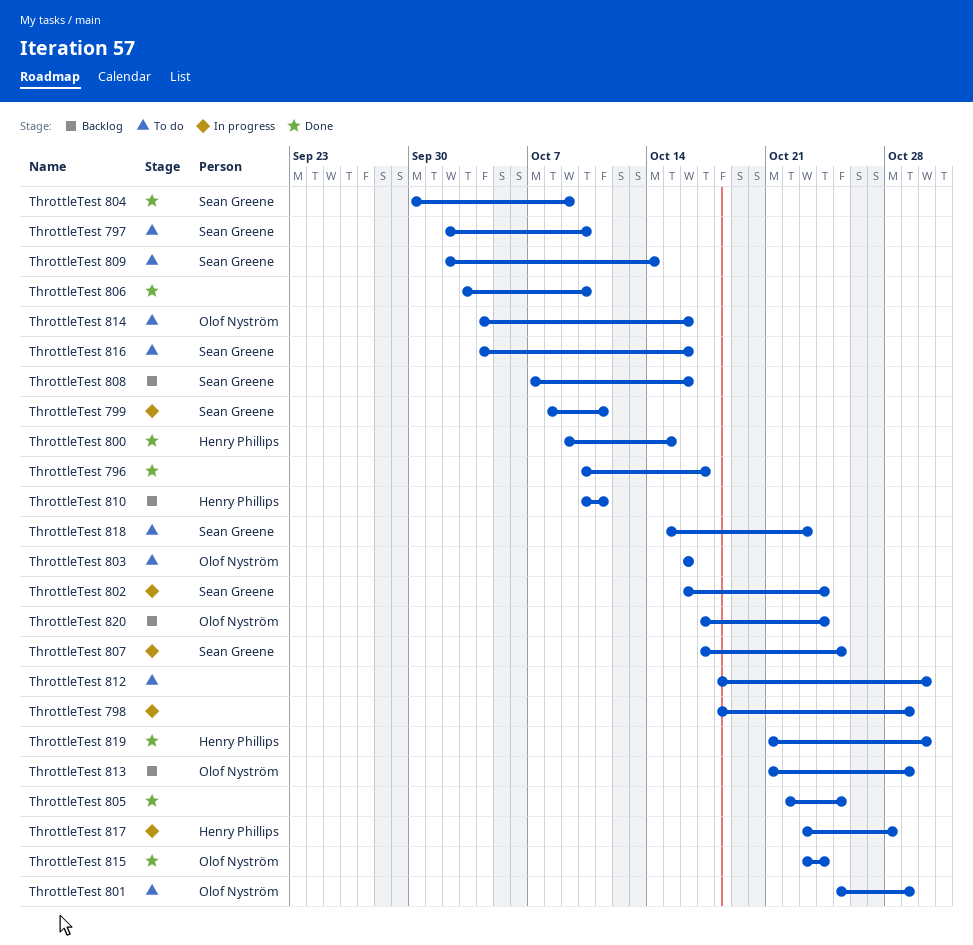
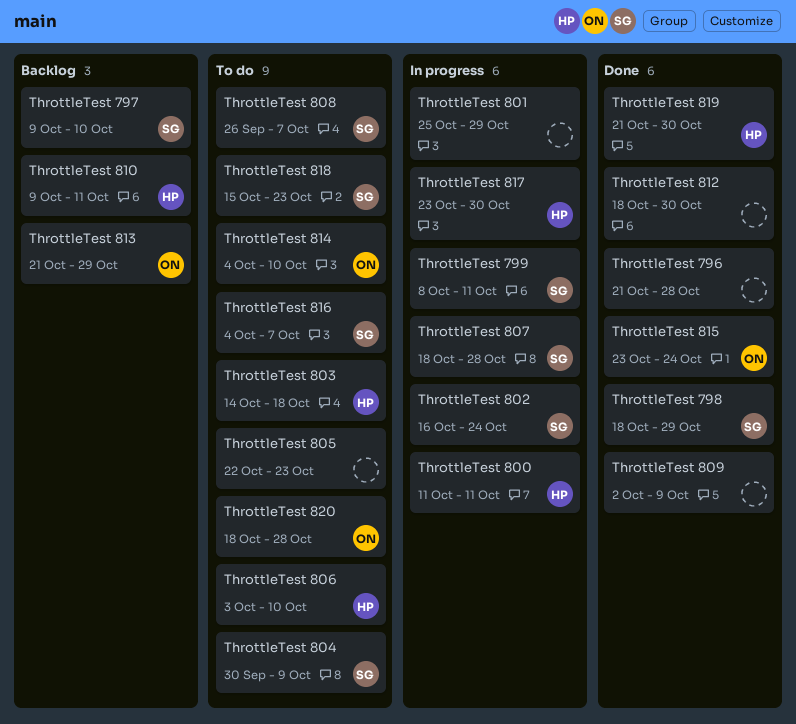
ThrottleTest 796, start: Oct 10 -> Oct 21
ThrottleTest 796, due: Oct 17 -> Oct 28
ThrottleTest 797, status: To do -> Backlog
ThrottleTest 797, start: Oct 2 -> Oct 9
ThrottleTest 798, status: In progress -> Done
ThrottleTest 798, owner: none -> Sean Greene
ThrottleTest 800, status: Done -> In progress
ThrottleTest 800, start: Oct 9 -> Oct 11
ThrottleTest 800, due: Oct 15 -> Oct 11
ThrottleTest 801, status: To do -> In progress
ThrottleTest 801, owner: Olof Nyström -> none
ThrottleTest 803, owner: Olof Nyström -> Henry Phillips
ThrottleTest 803, start: Oct 16 -> Oct 14
ThrottleTest 803, due: Oct 16 -> Oct 18
ThrottleTest 804, status: Done -> To do
ThrottleTest 805, status: Done -> To do
ThrottleTest 805, due: Oct 25 -> Oct 23
ThrottleTest 806, status: Done -> To do
ThrottleTest 806, owner: none -> Henry Phillips
ThrottleTest 807, start: Oct 17 -> Oct 18
ThrottleTest 807, due: Oct 25 -> Oct 28
ThrottleTest 808, status: Backlog -> To do
ThrottleTest 808, start: Oct 7 -> Sep 26
ThrottleTest 808, due: Oct 16 -> Oct 7
ThrottleTest 809, status: To do -> Done
ThrottleTest 809, owner: Sean Greene -> none
ThrottleTest 809, due: Oct 14 -> Oct 9
ThrottleTest 810, start: Oct 10 -> Oct 9
ThrottleTest 812, status: To do -> Done
ThrottleTest 814, due: Oct 16 -> Oct 10
ThrottleTest 816, due: Oct 16 -> Oct 7
ThrottleTest 817, due: Oct 28 -> Oct 30
ThrottleTest 820, status: Backlog -> To do
ThrottleTest 820, start: Oct 17 -> Oct 18
ThrottleTest 820, due: Oct 24 -> Oct 28

